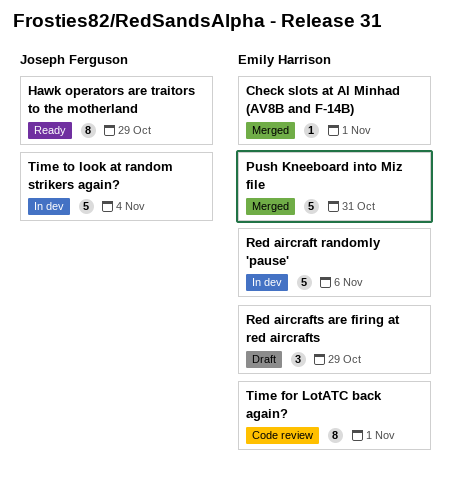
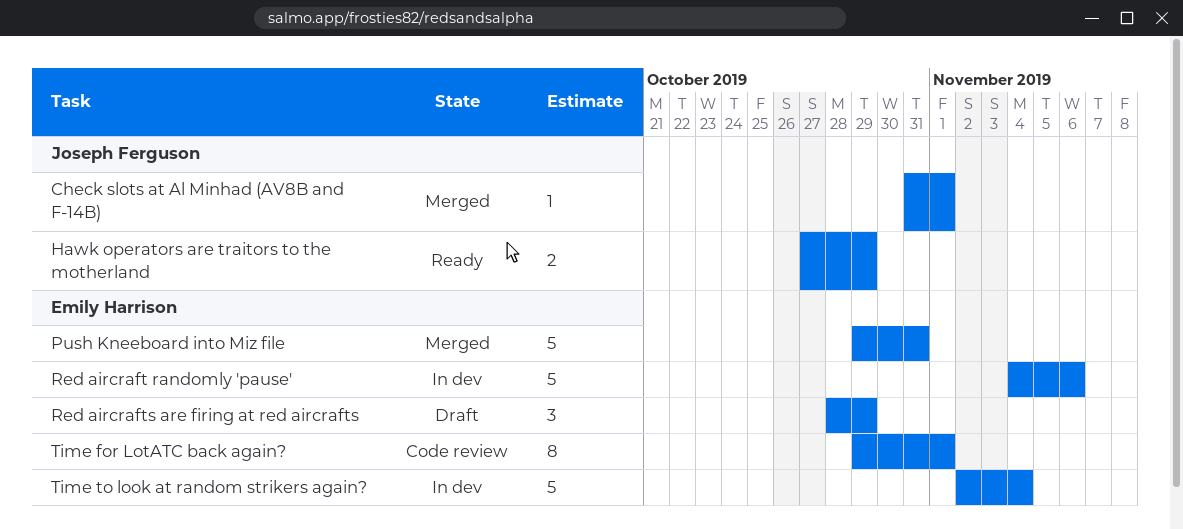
Check slots at Al Minhad (AV8B and F-14B), owner: Emily Harrison -> Joseph Ferguson
Hawk operators are traitors to the motherland, estimate: 8 -> 2
Time to look at random strikers again?, owner: Joseph Ferguson -> Emily Harrison

